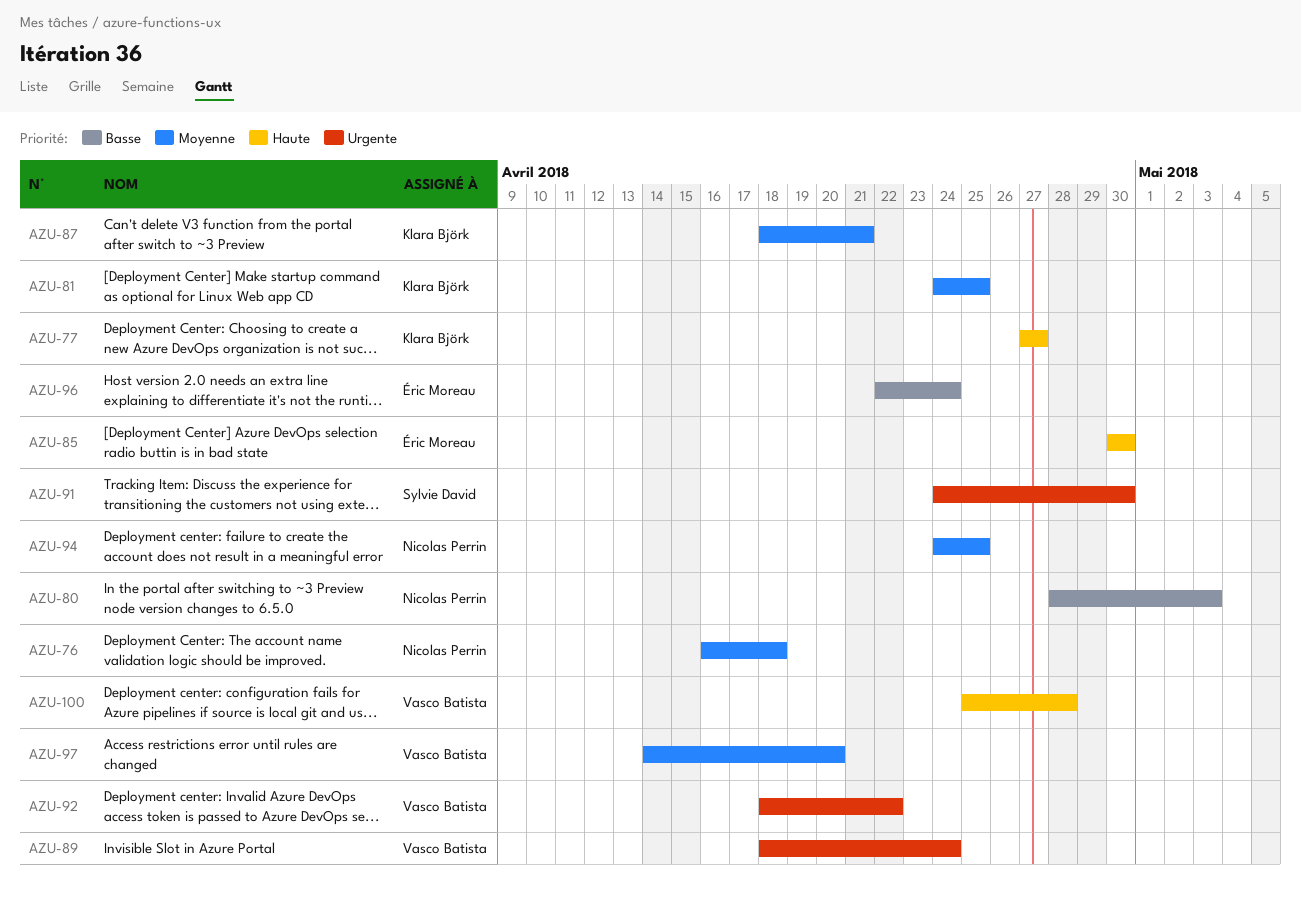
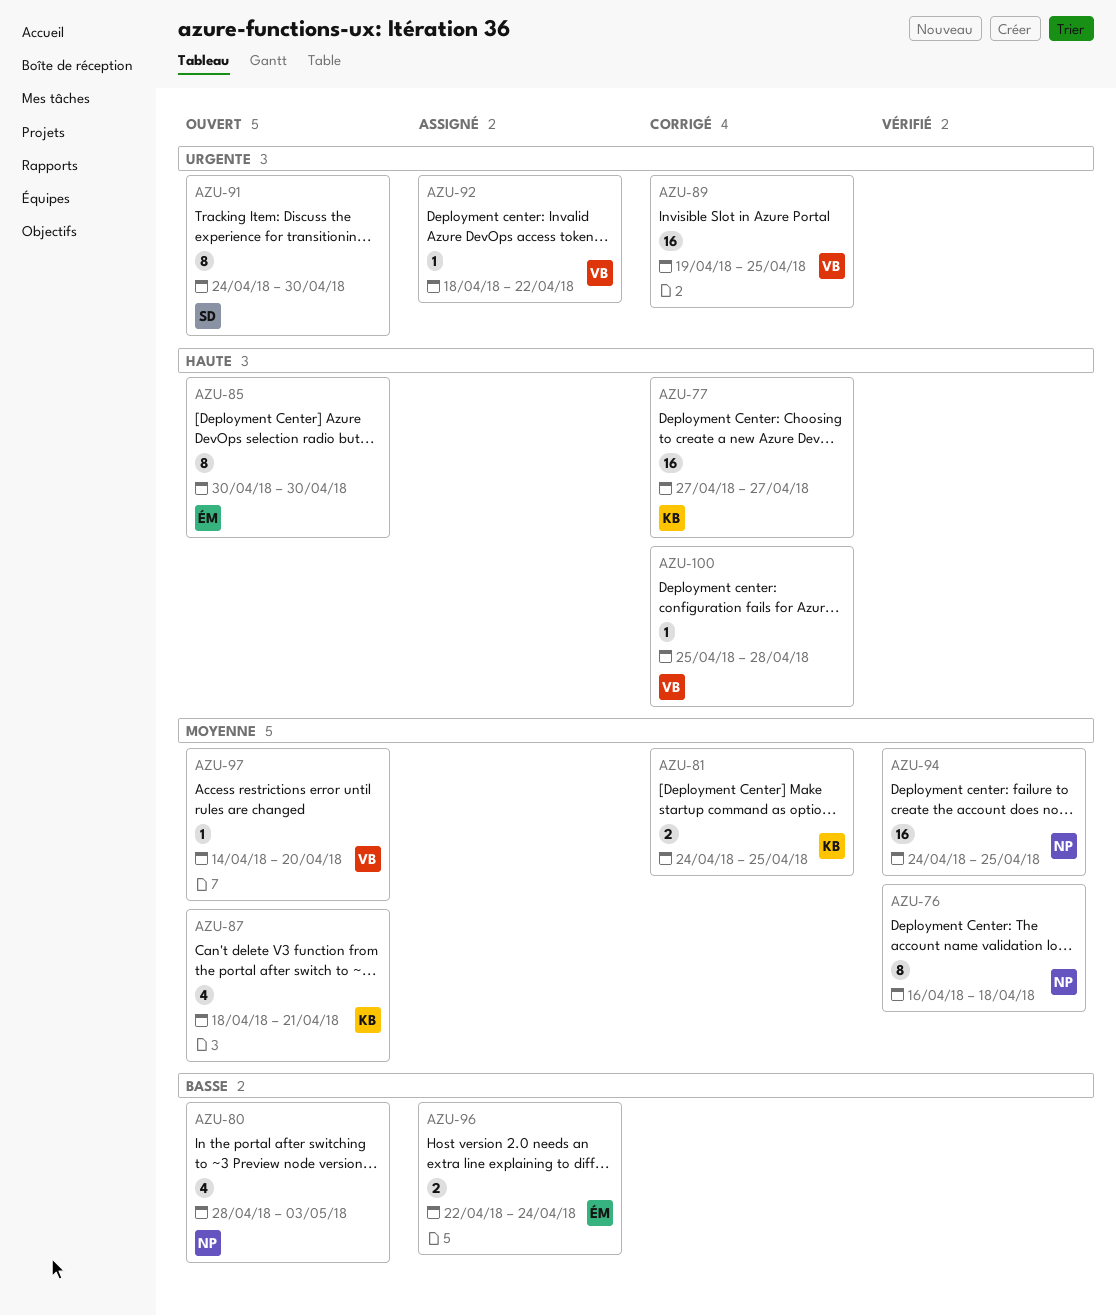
AZU-89, start: Apr 18 -> Apr 19
AZU-89, due: Apr 24 -> Apr 25

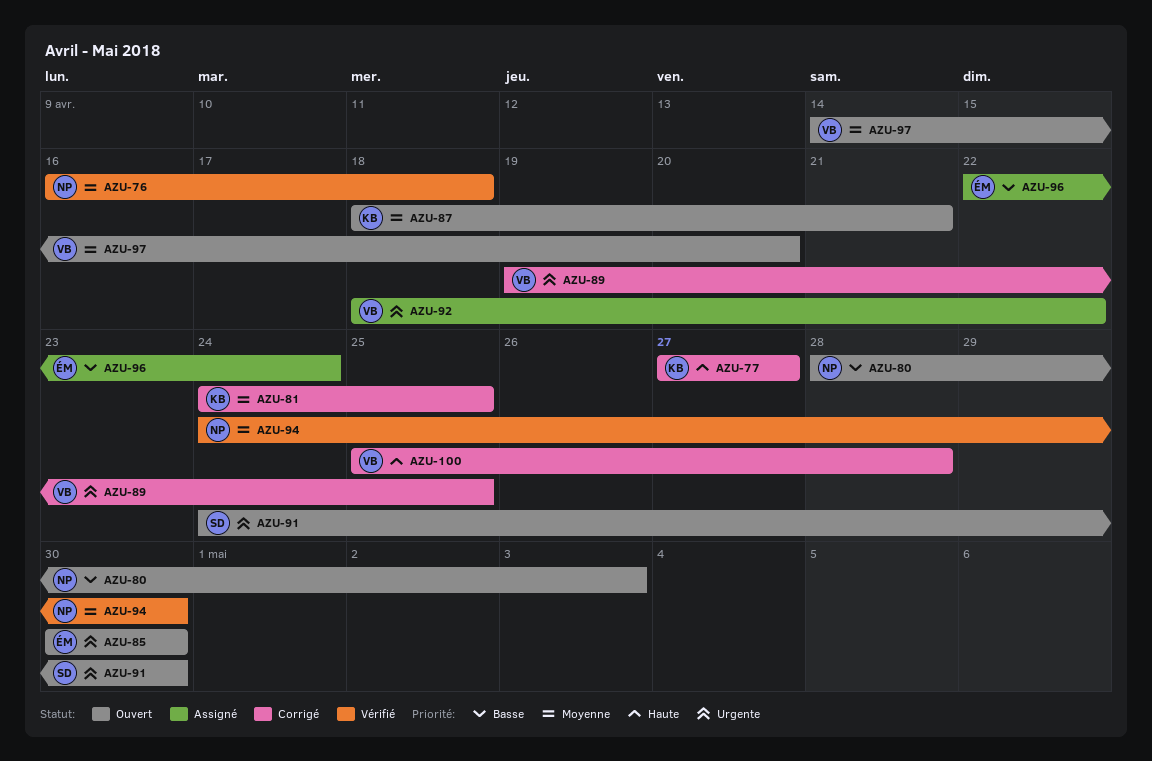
AZU-85, priority: Haute -> Urgente
AZU-94, due: Apr 25 -> Apr 30

